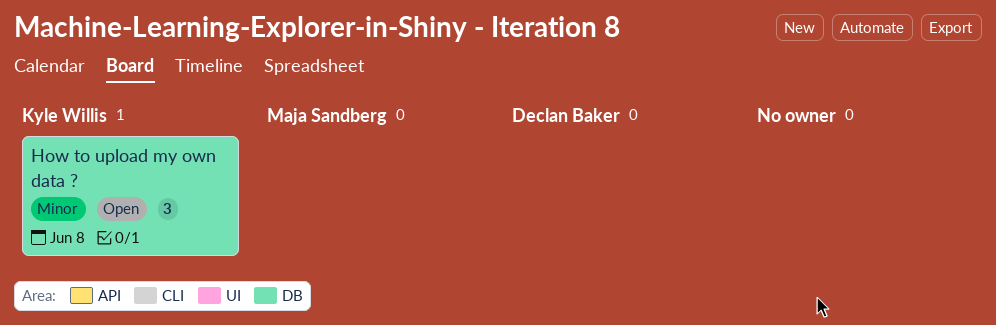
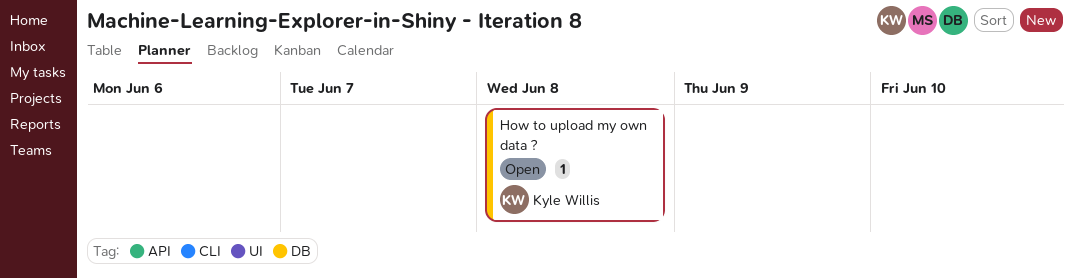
How to upload my own data ?, estimate: 3 -> 1

